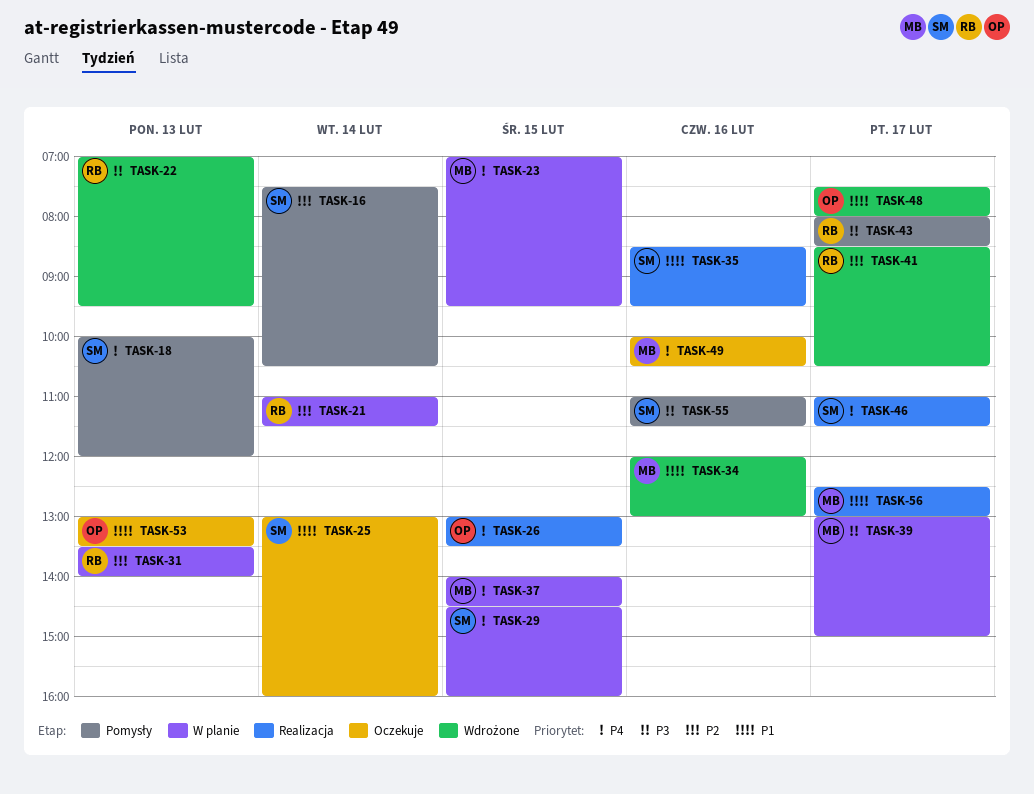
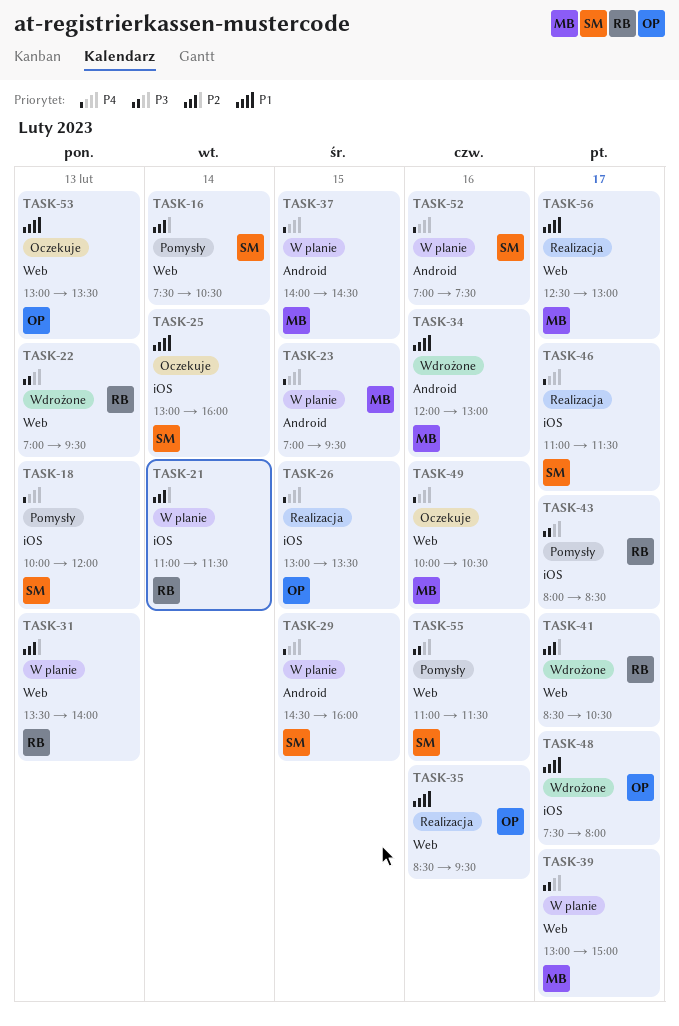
TASK-35, owner: SM -> OP
TASK-52: none -> present

